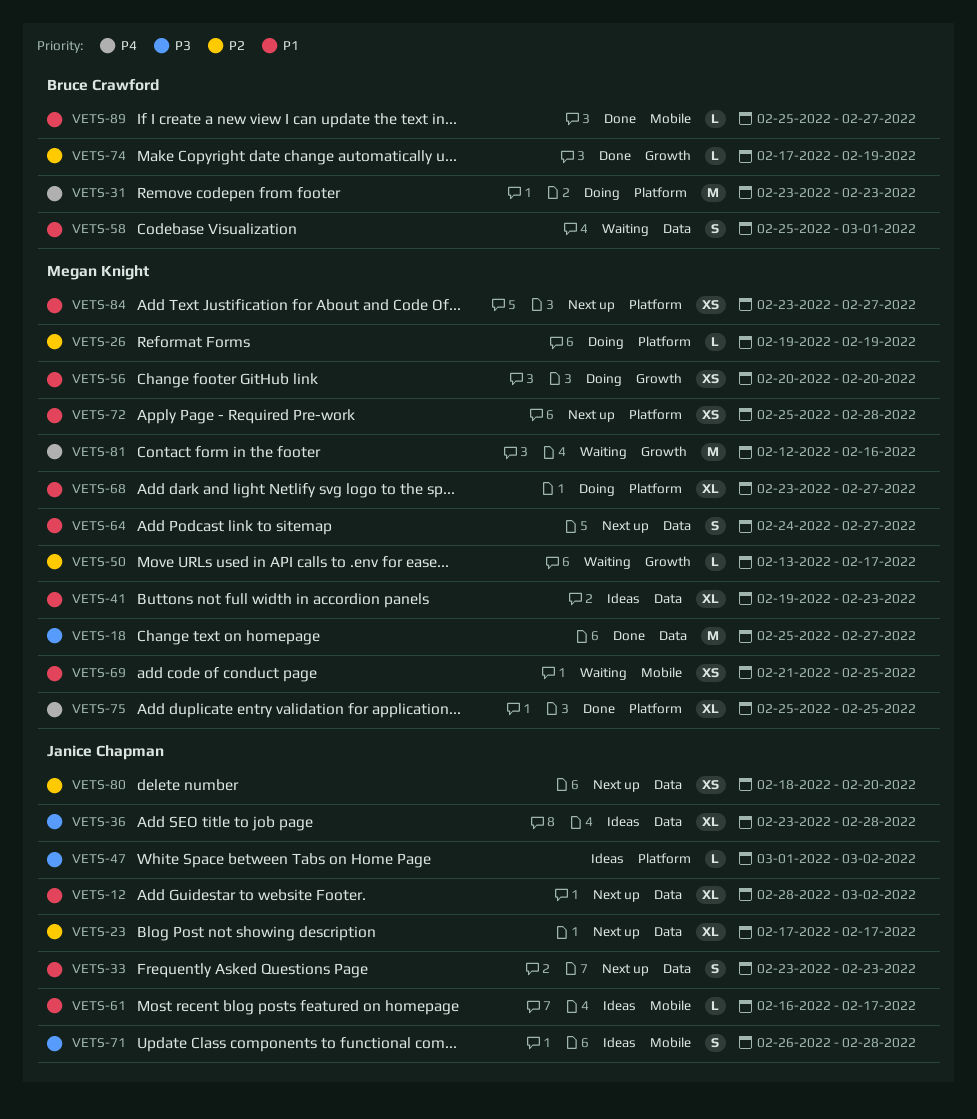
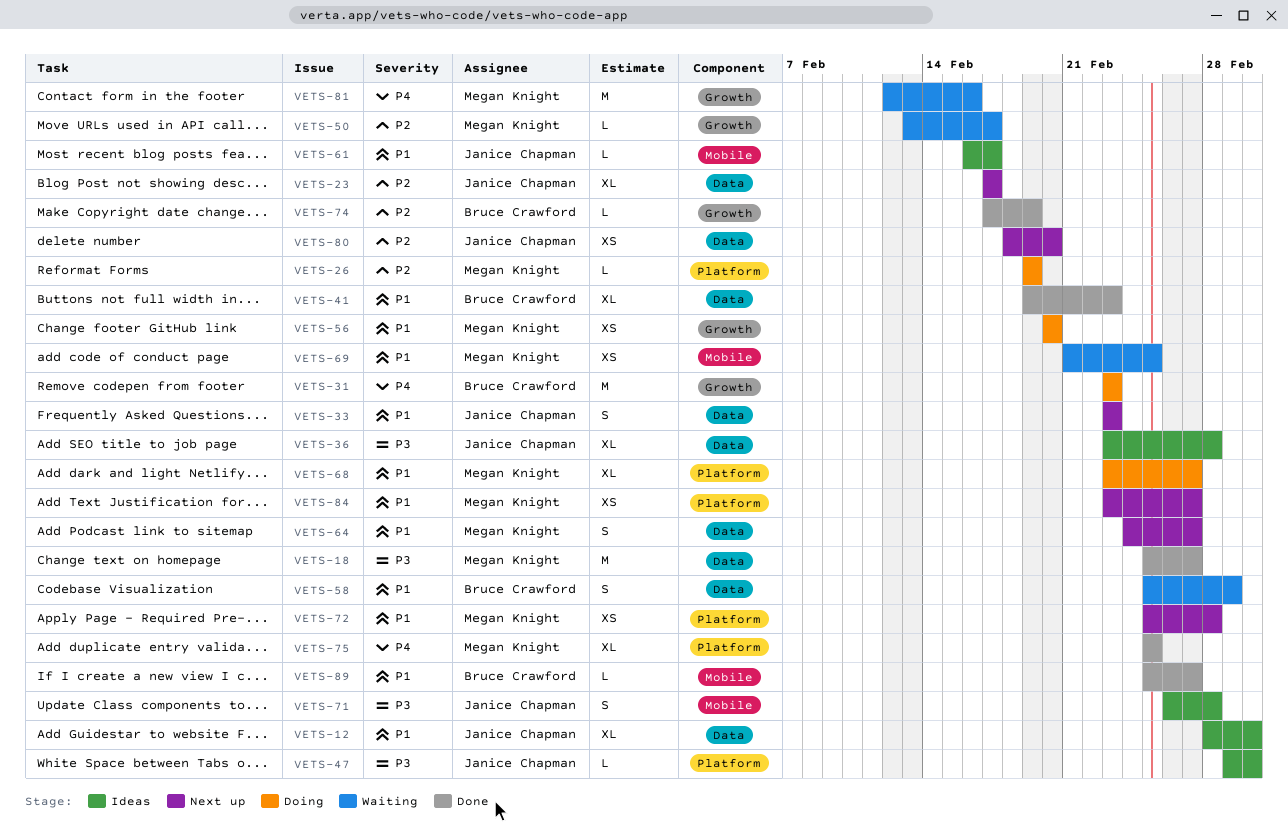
VETS-12, status: Next up -> Ideas
VETS-31, label: Platform -> Growth
VETS-41, status: Ideas -> Done
VETS-41, owner: Megan Knight -> Bruce Crawford

